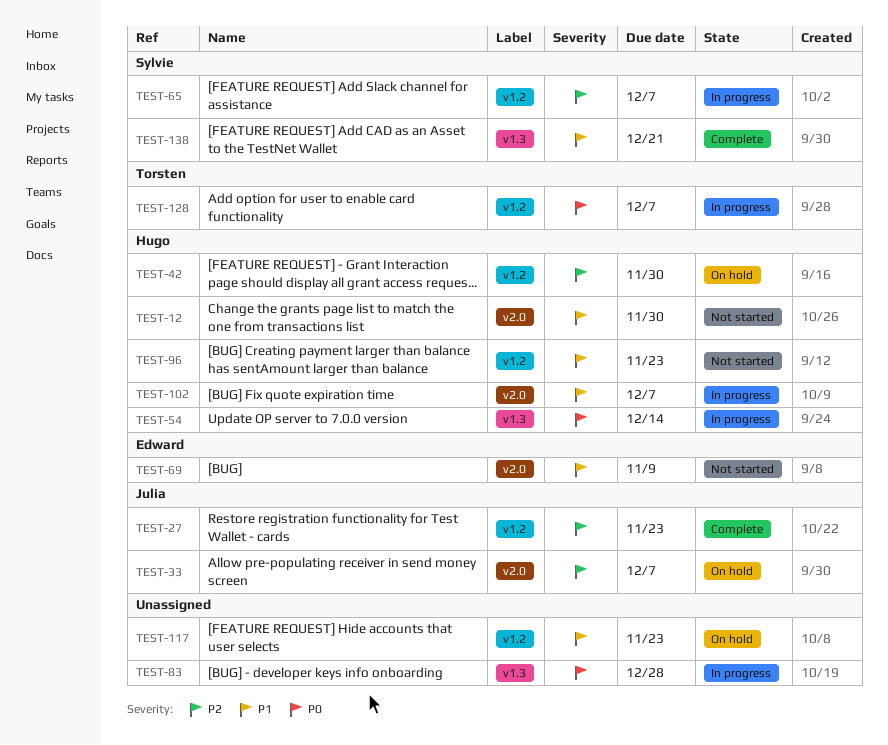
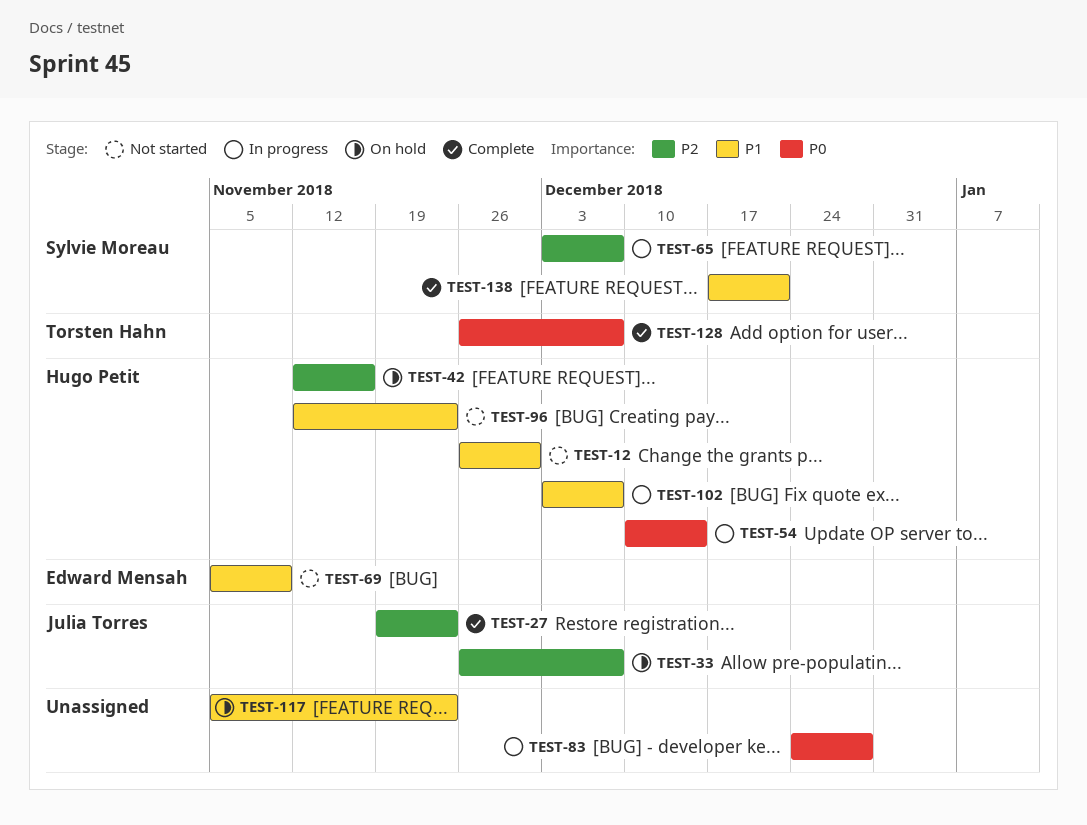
TEST-42, due: Nov 30 -> Nov 16
TEST-128, status: In progress -> Complete

